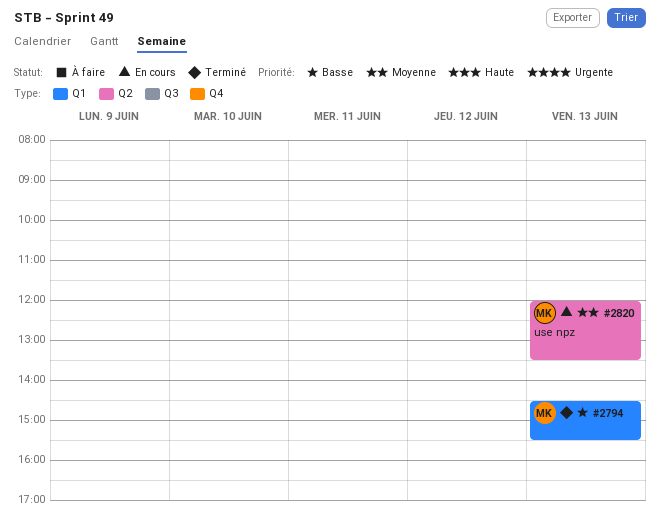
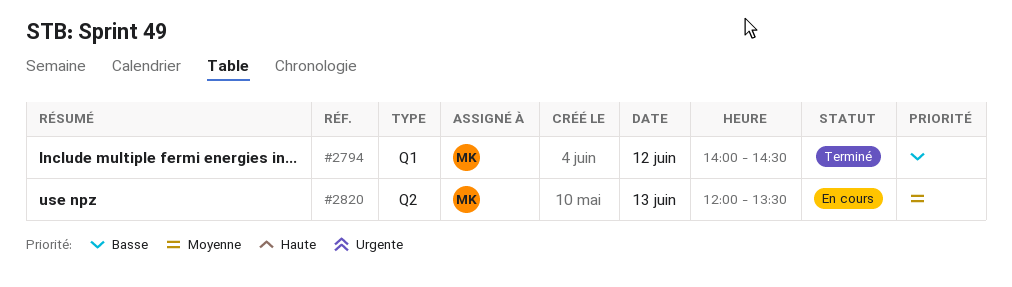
#2794, day: Jun 13 -> Jun 12
#2794, begins: 14:30 -> 14:00
#2794, ends: 15:30 -> 14:30

